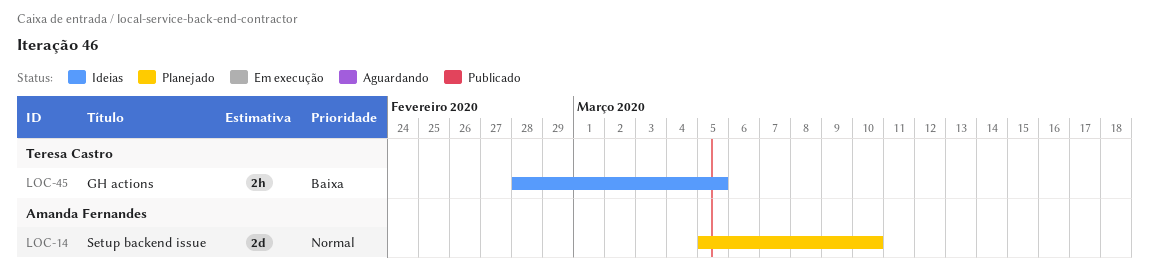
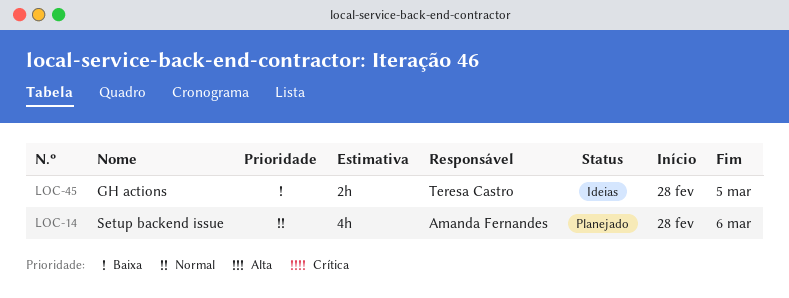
LOC-14, estimate: 2d -> 4h
LOC-14, start: Mar 5 -> Feb 28
LOC-14, due: Mar 10 -> Mar 6

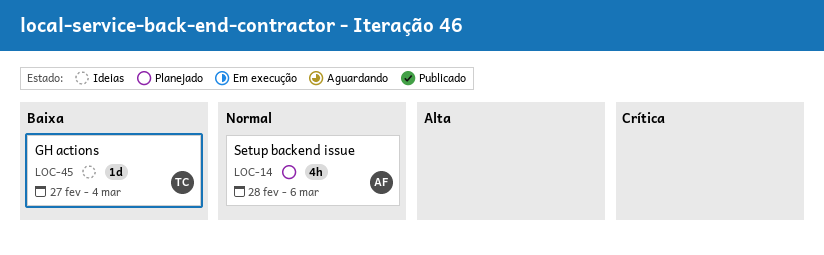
LOC-45, estimate: 2h -> 1d
LOC-45, start: Feb 28 -> Feb 27
LOC-45, due: Mar 5 -> Mar 4

